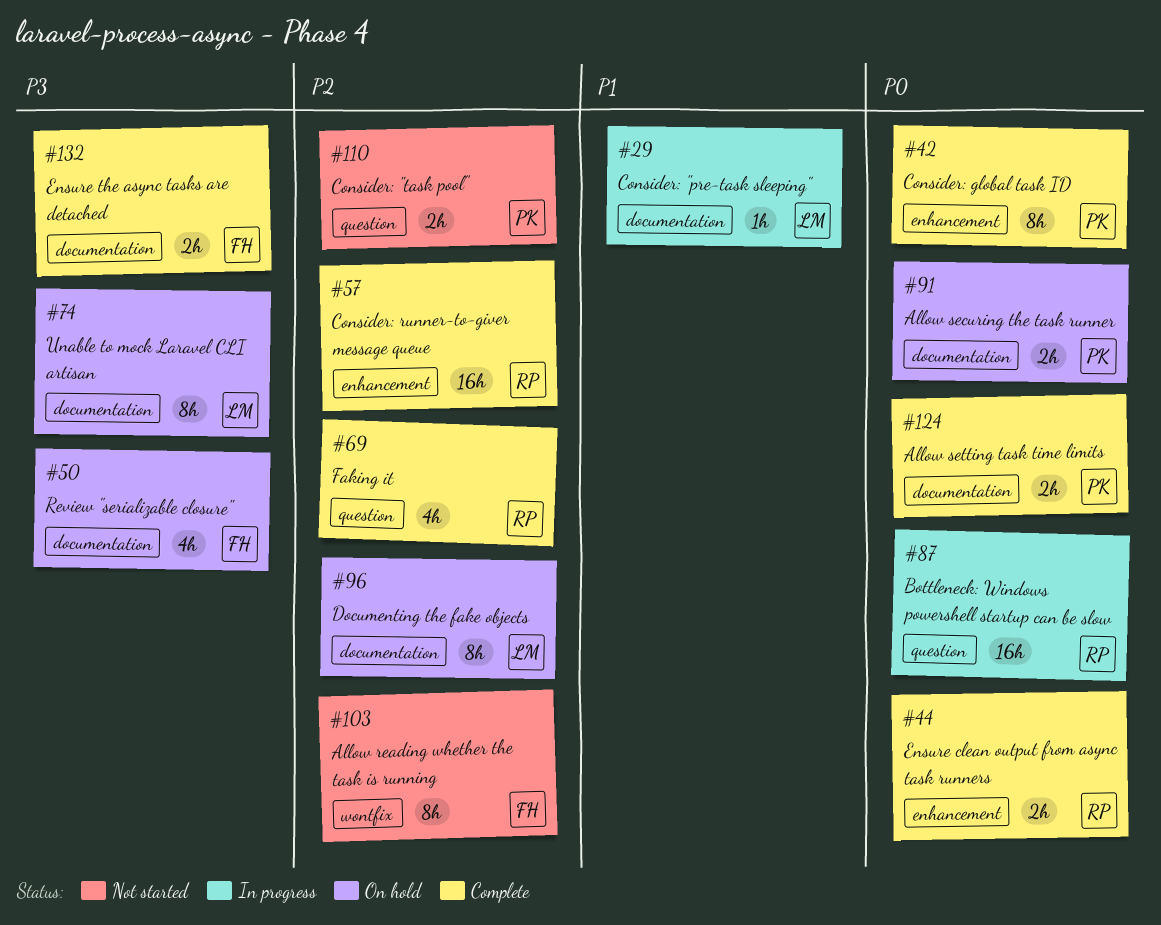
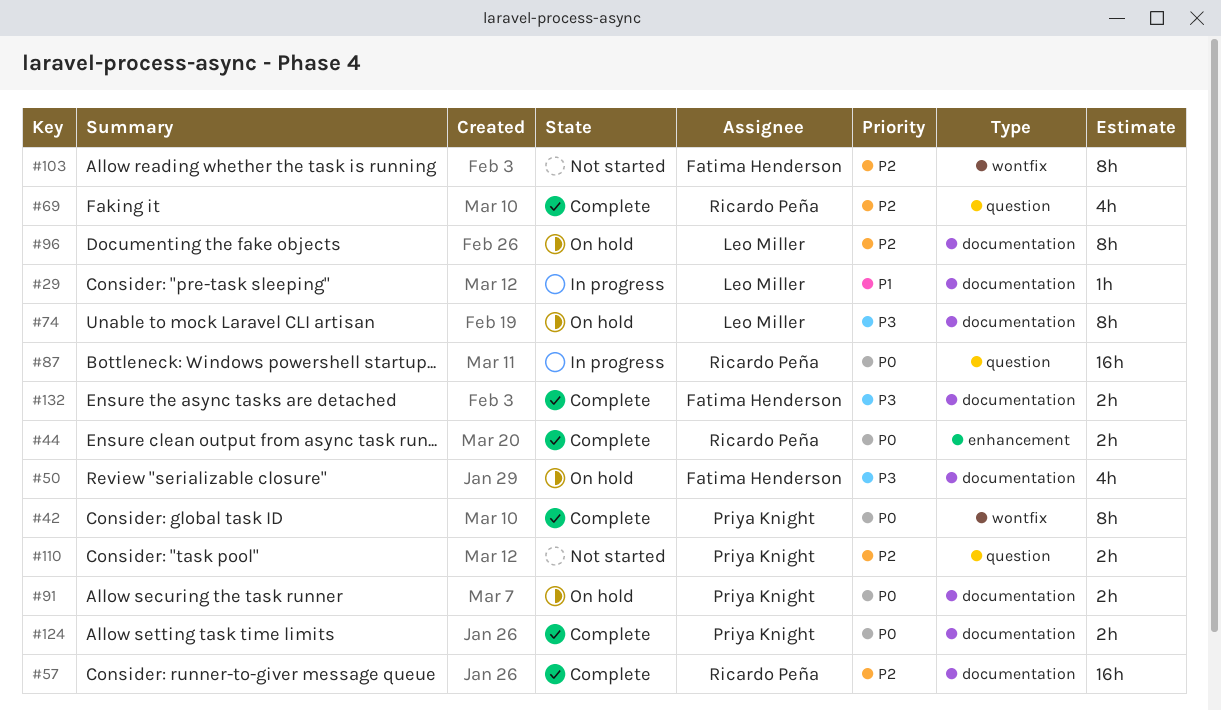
#42, label: enhancement -> wontfix
#57, label: enhancement -> documentation

